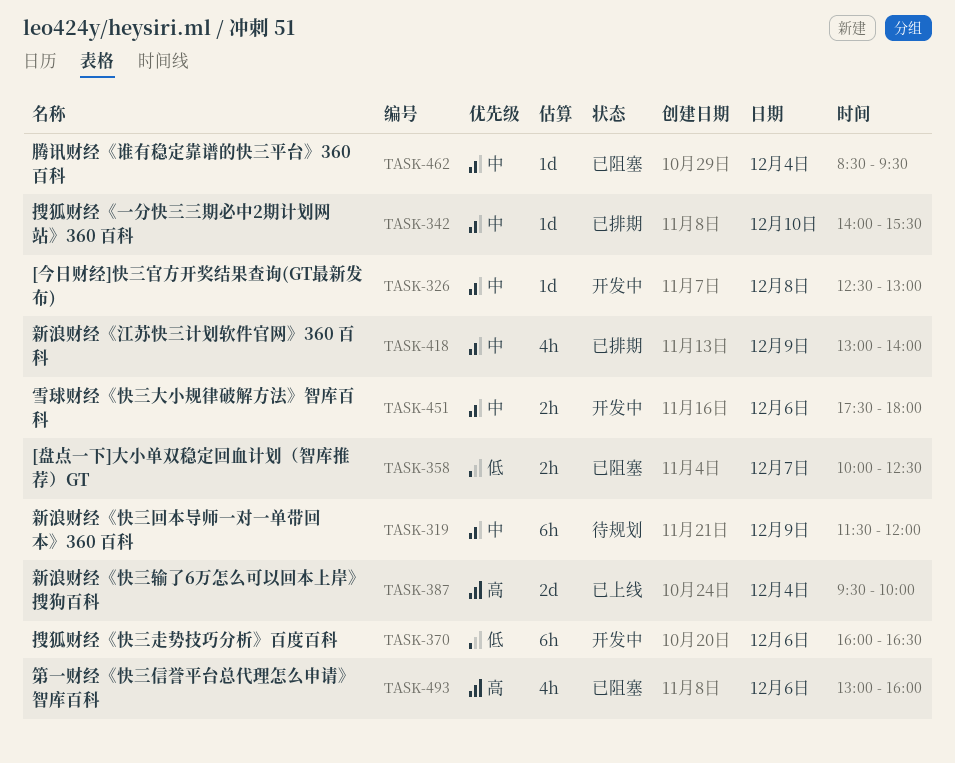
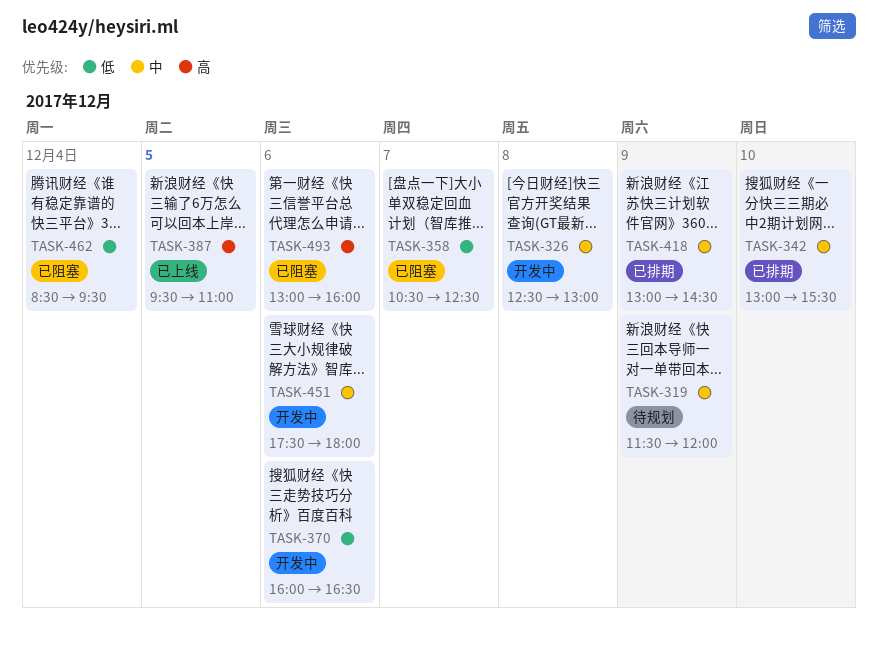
TASK-342, begins: 14:00 -> 13:00
TASK-358, begins: 10:00 -> 10:30
TASK-387, day: Dec 4 -> Dec 5
TASK-387, ends: 10:00 -> 11:00
TASK-418, ends: 14:00 -> 14:30
TASK-462, priority: 中 -> 低

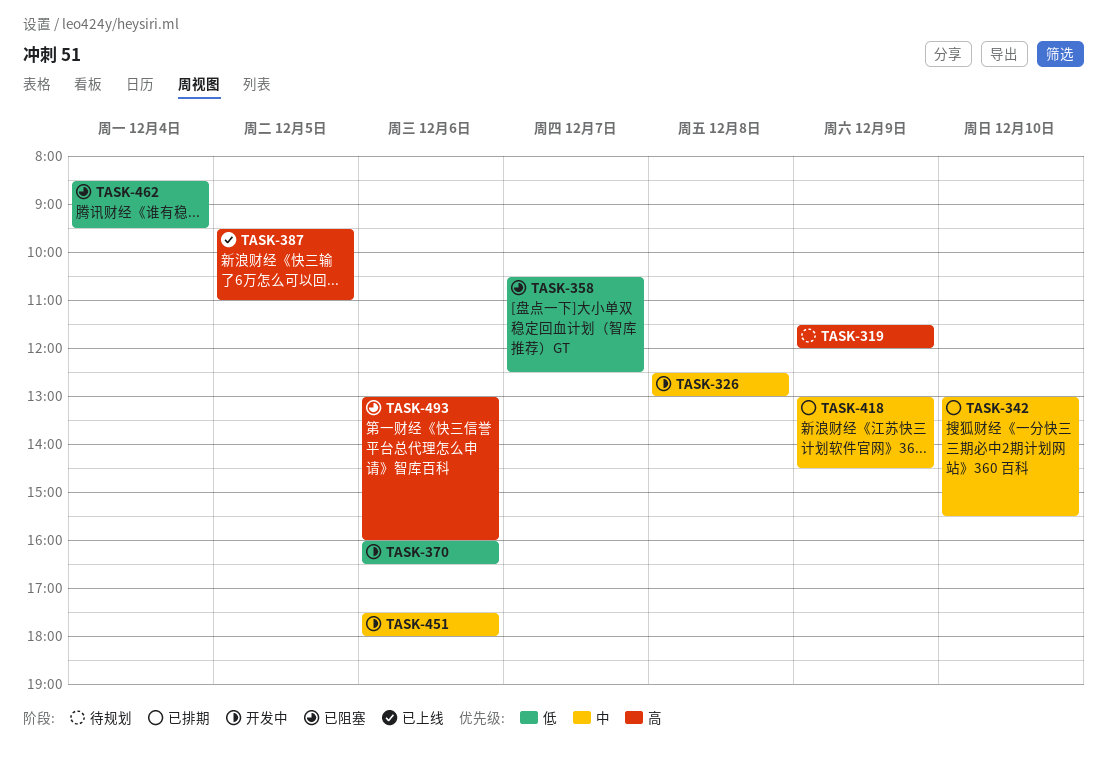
TASK-319, priority: 中 -> 高

